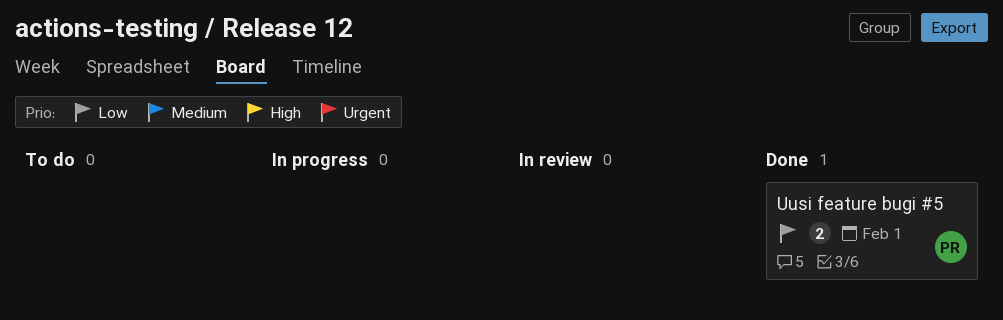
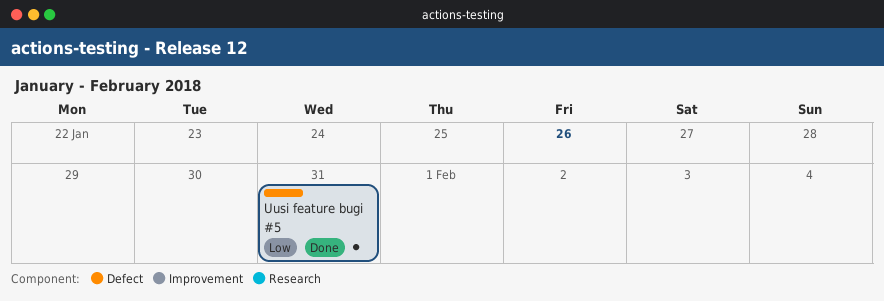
Uusi feature bugi #5, estimate: 2 -> 1
Uusi feature bugi #5, due: Feb 1 -> Jan 31

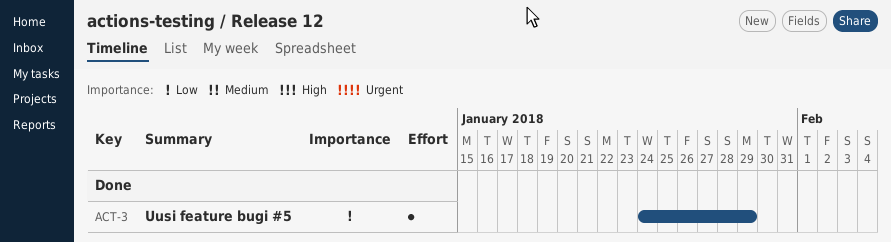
Uusi feature bugi #5, due: Jan 31 -> Jan 29

